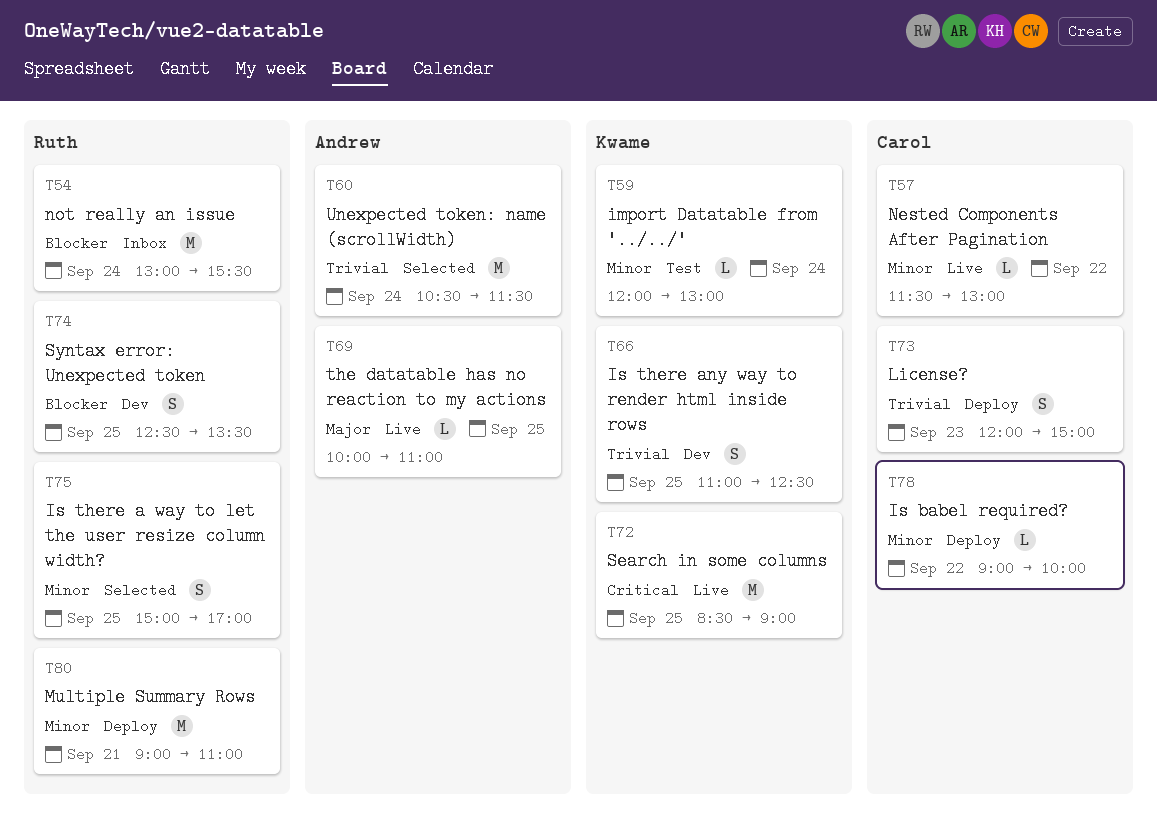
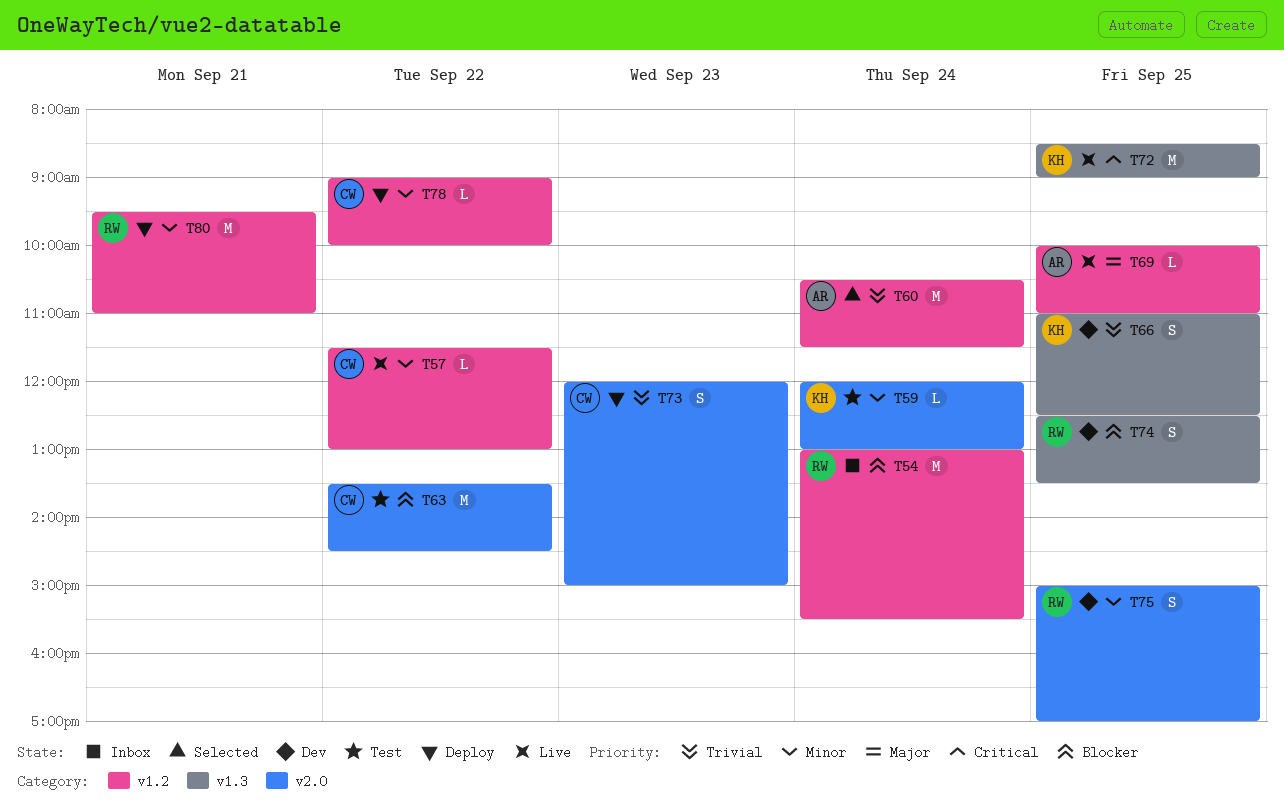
T63: none -> present
T75, status: Selected -> Dev
T80, begins: 09:00 -> 09:30

